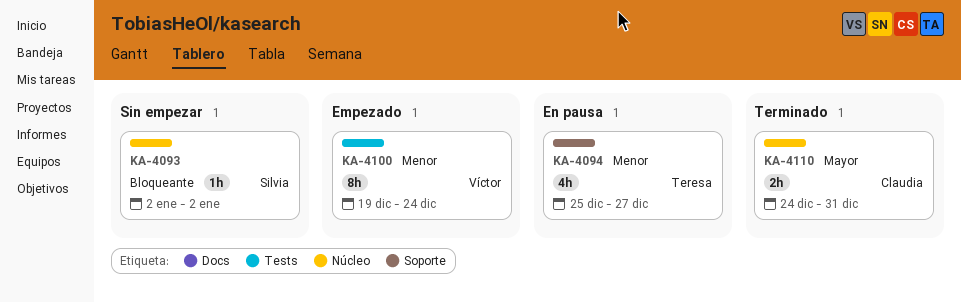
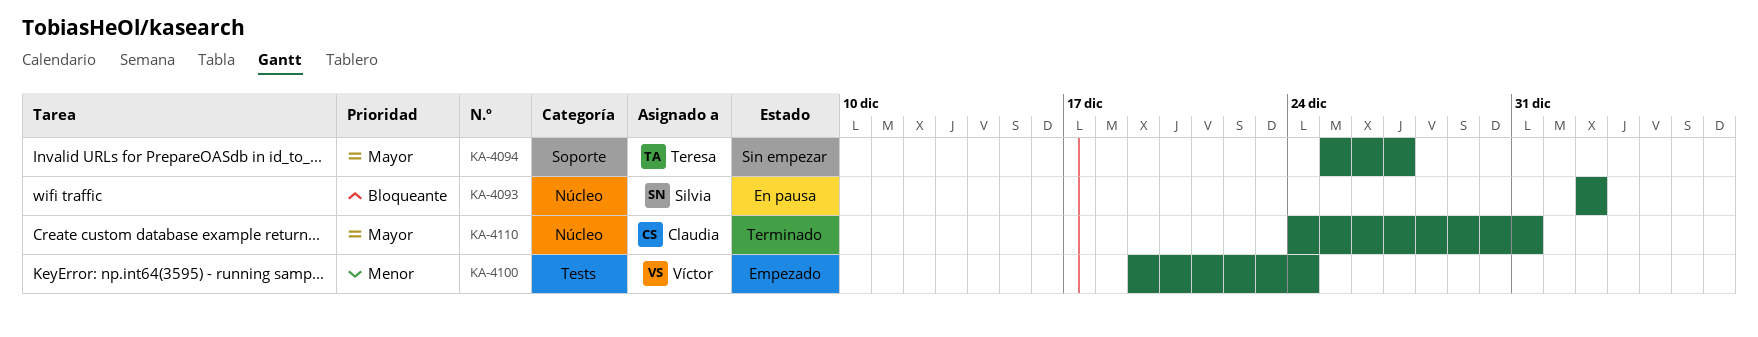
KA-4093, status: Sin empezar -> En pausa
KA-4094, status: En pausa -> Sin empezar
KA-4094, priority: Menor -> Mayor

